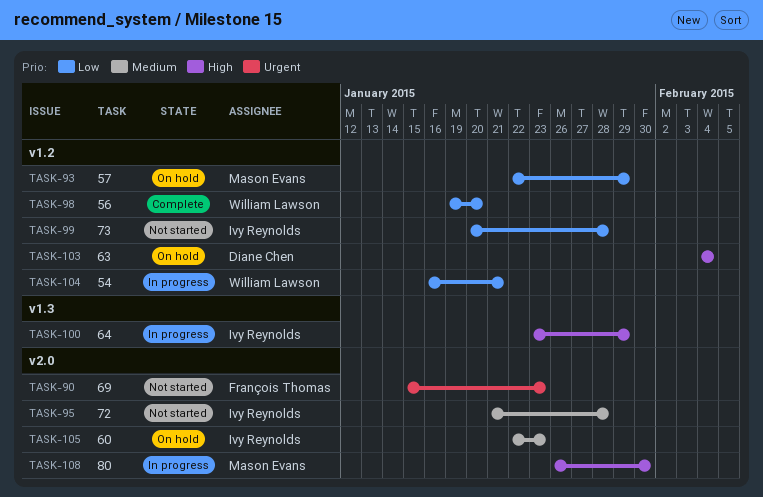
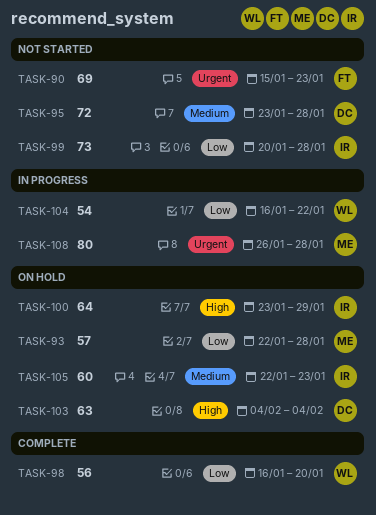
TASK-93, due: Jan 29 -> Jan 28
TASK-95, owner: Ivy Reynolds -> Diane Chen
TASK-95, start: Jan 21 -> Jan 23
TASK-98, start: Jan 19 -> Jan 16
TASK-100, status: In progress -> On hold
TASK-104, due: Jan 21 -> Jan 22
TASK-108, priority: High -> Urgent
TASK-108, due: Jan 30 -> Jan 28

